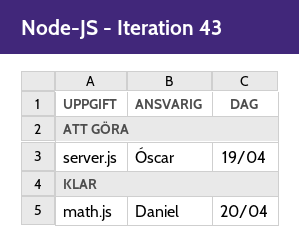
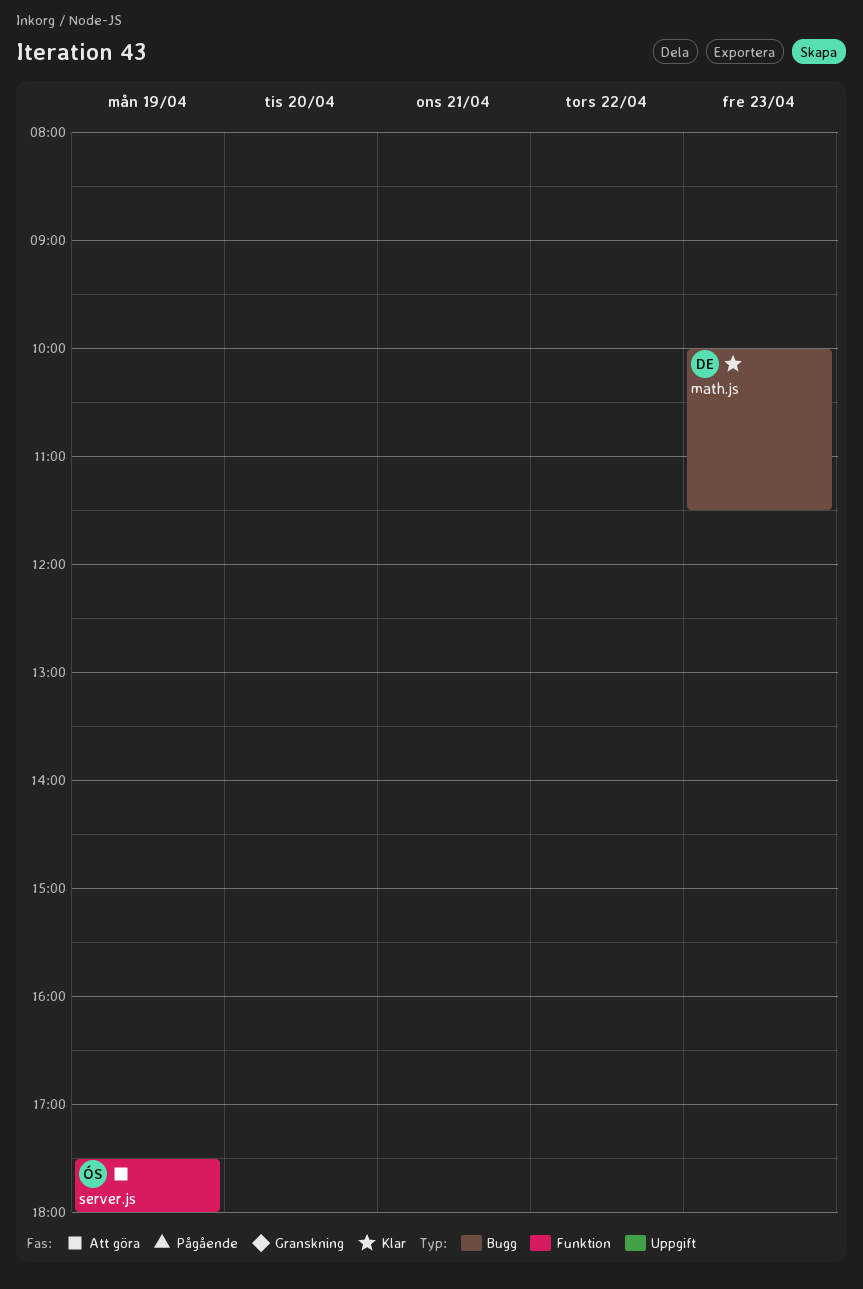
math.js, day: Apr 20 -> Apr 23

